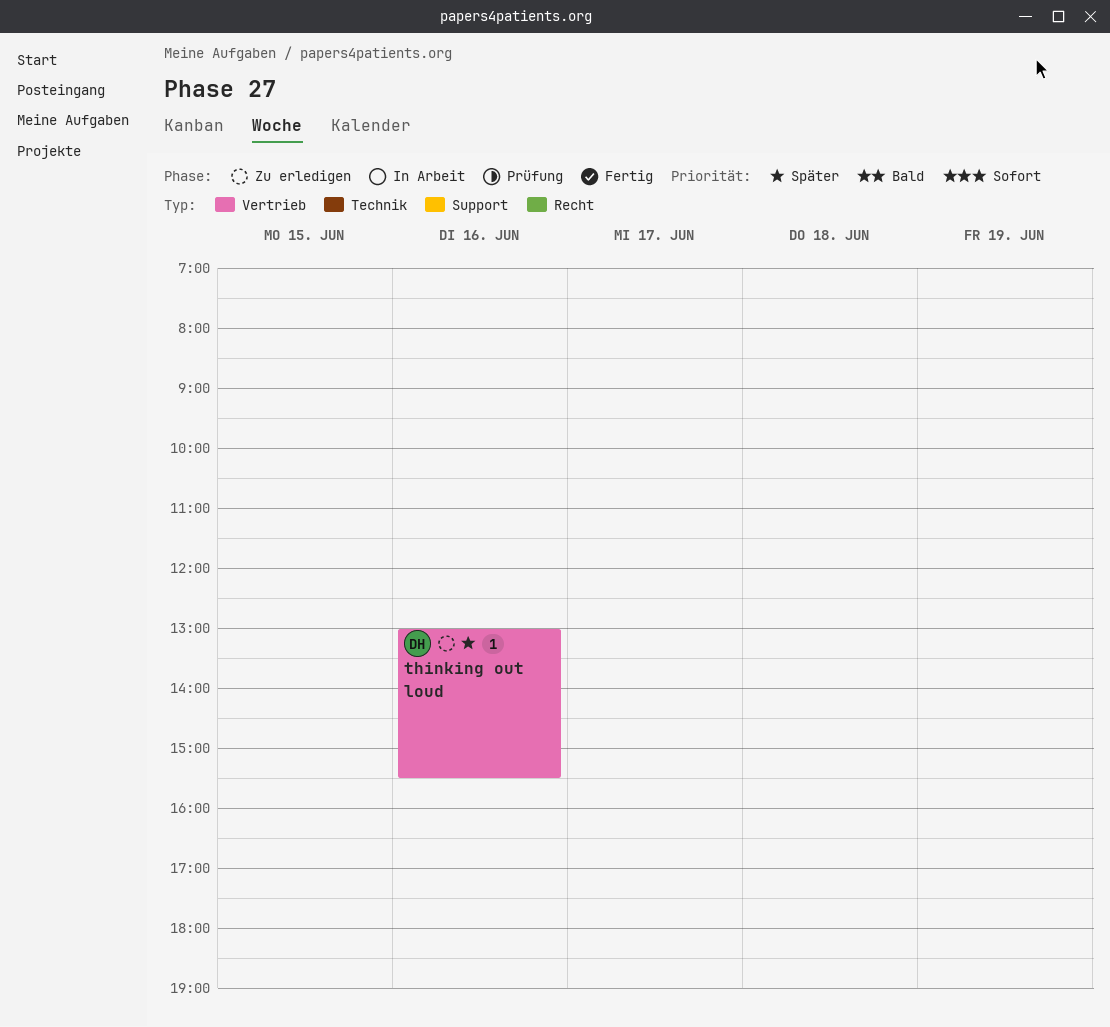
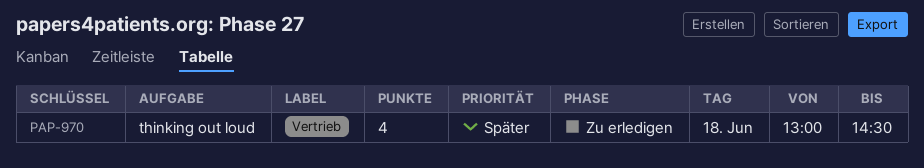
thinking out loud, estimate: 1 -> 4
thinking out loud, day: Jun 16 -> Jun 18
thinking out loud, ends: 15:30 -> 14:30

